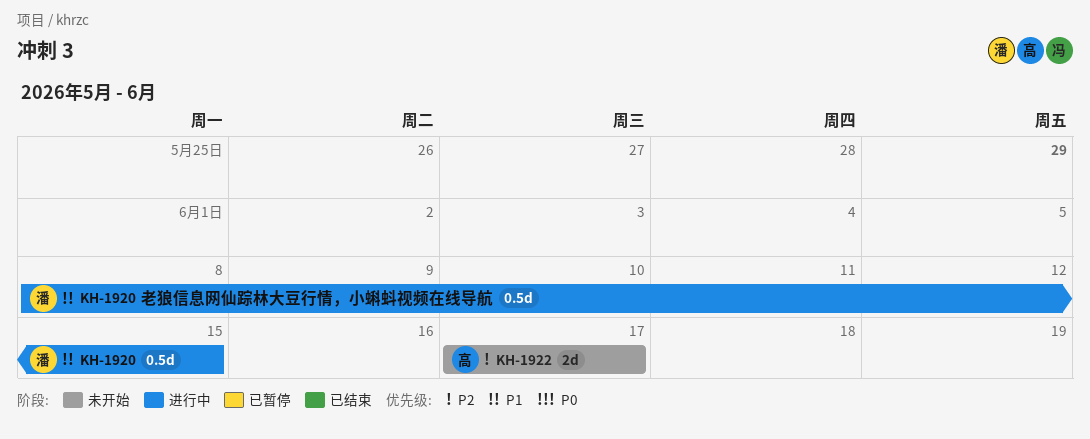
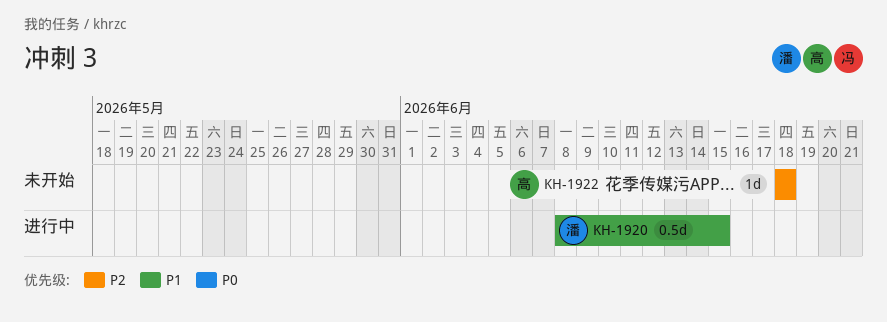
KH-1922, estimate: 2d -> 1d
KH-1922, start: Jun 17 -> Jun 18
KH-1922, due: Jun 17 -> Jun 18

